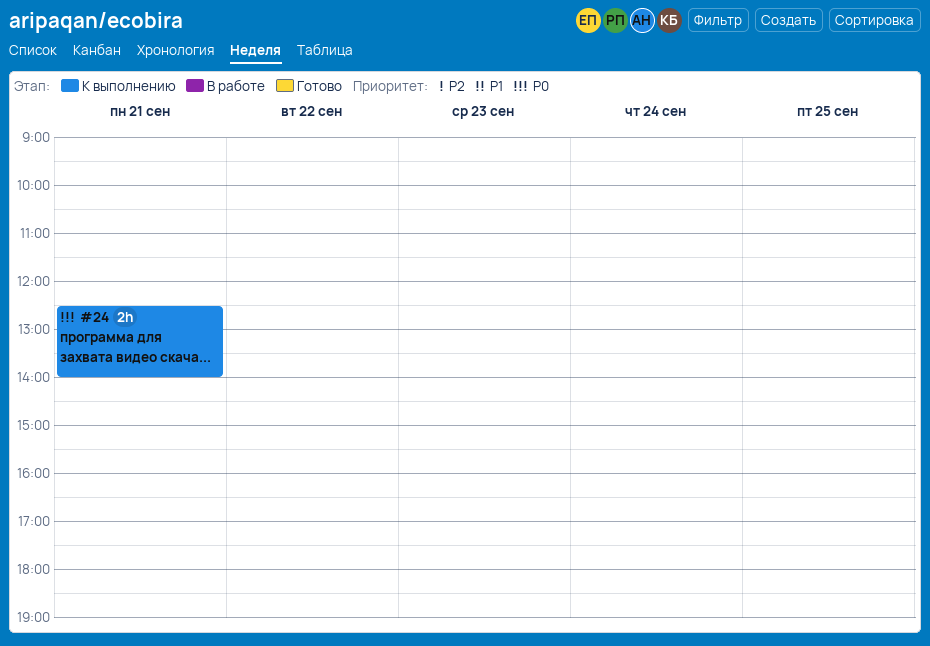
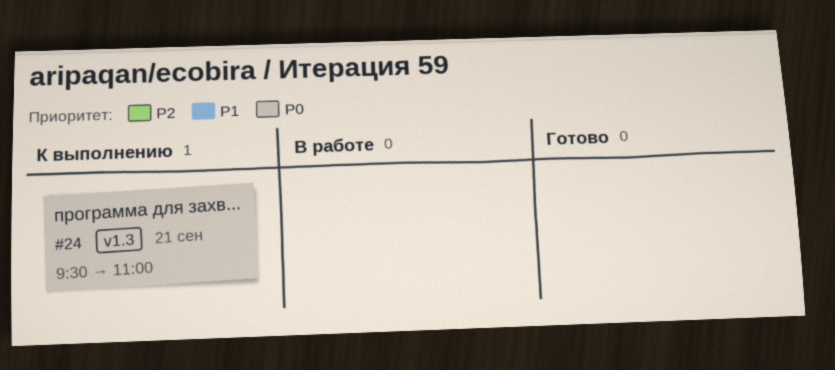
#24, begins: 12:30 -> 09:30
#24, ends: 14:00 -> 11:00

